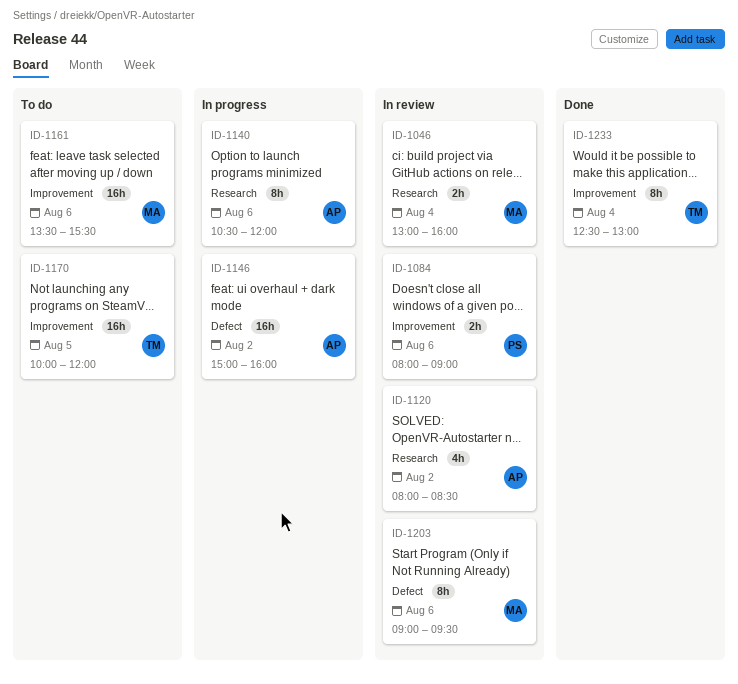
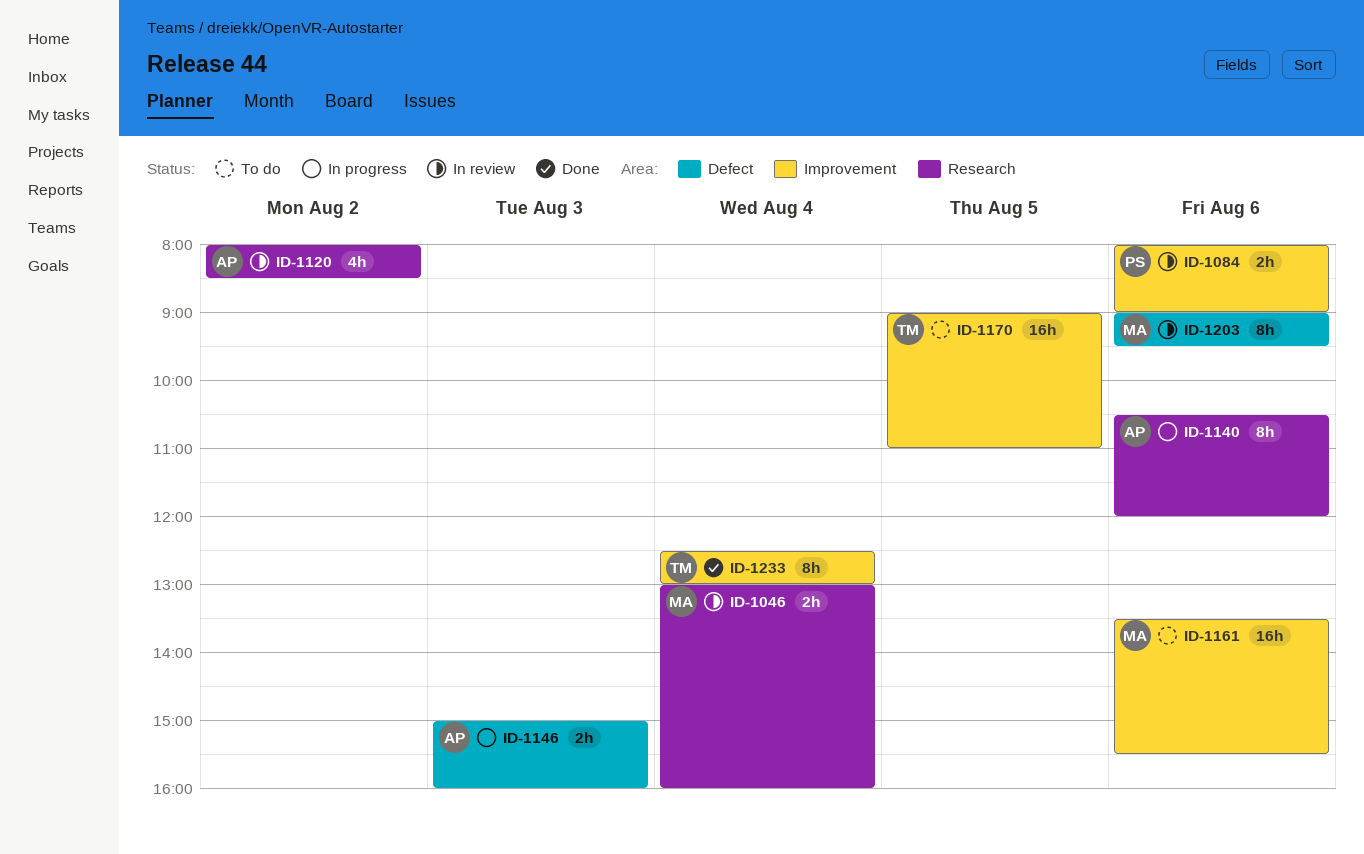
ID-1146, estimate: 16h -> 2h
ID-1146, day: Aug 2 -> Aug 3
ID-1170, begins: 10:00 -> 09:00
ID-1170, ends: 12:00 -> 11:00

